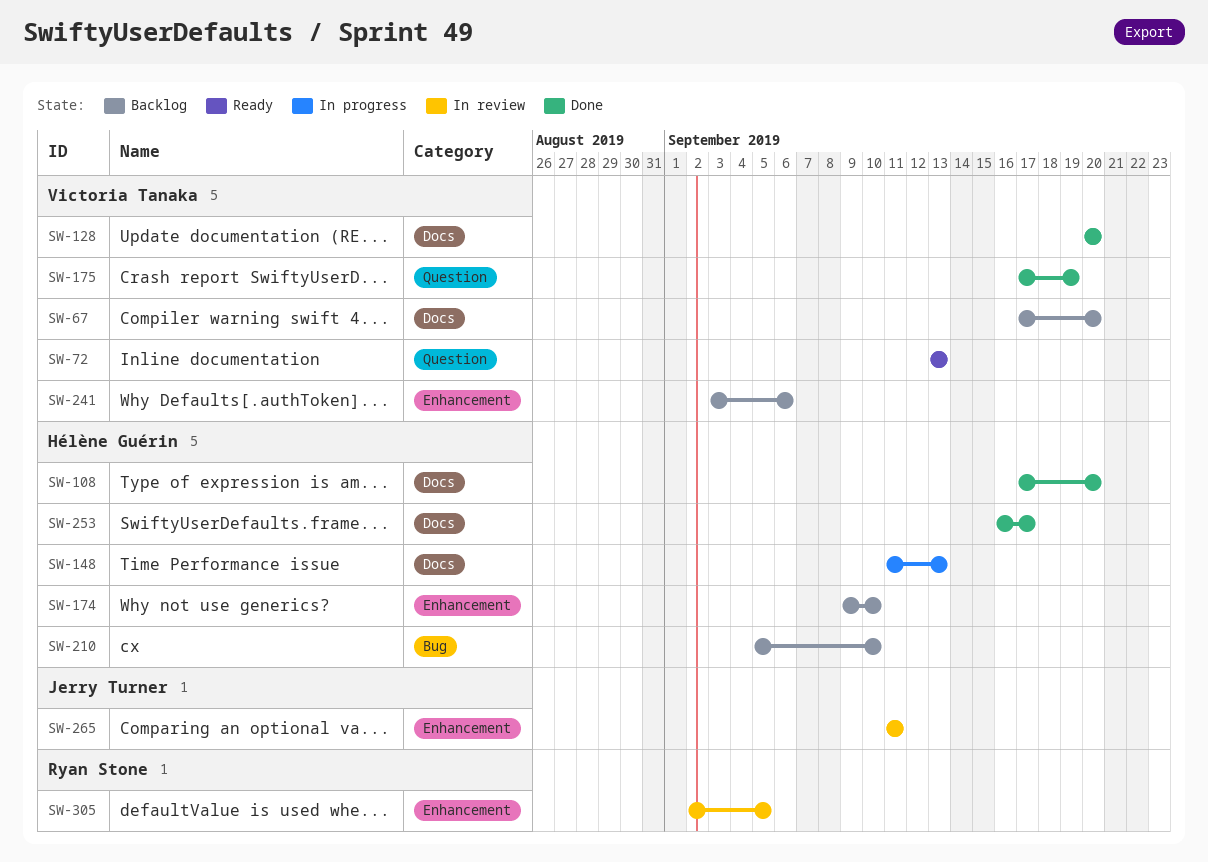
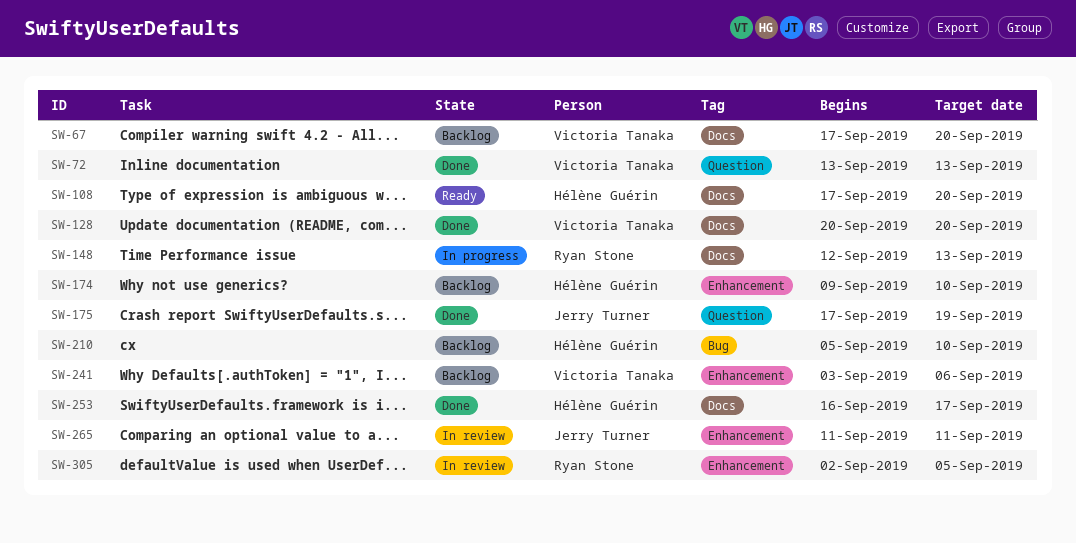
SW-72, status: Ready -> Done
SW-108, status: Done -> Ready
SW-148, owner: Hélène Guérin -> Ryan Stone
SW-148, start: Sep 11 -> Sep 12
SW-175, owner: Victoria Tanaka -> Jerry Turner

